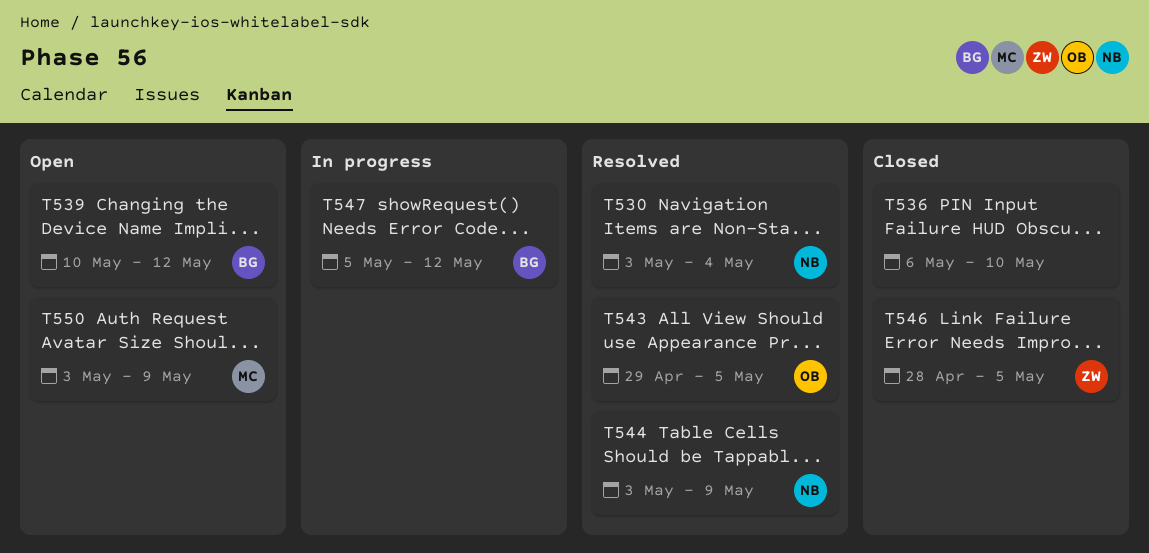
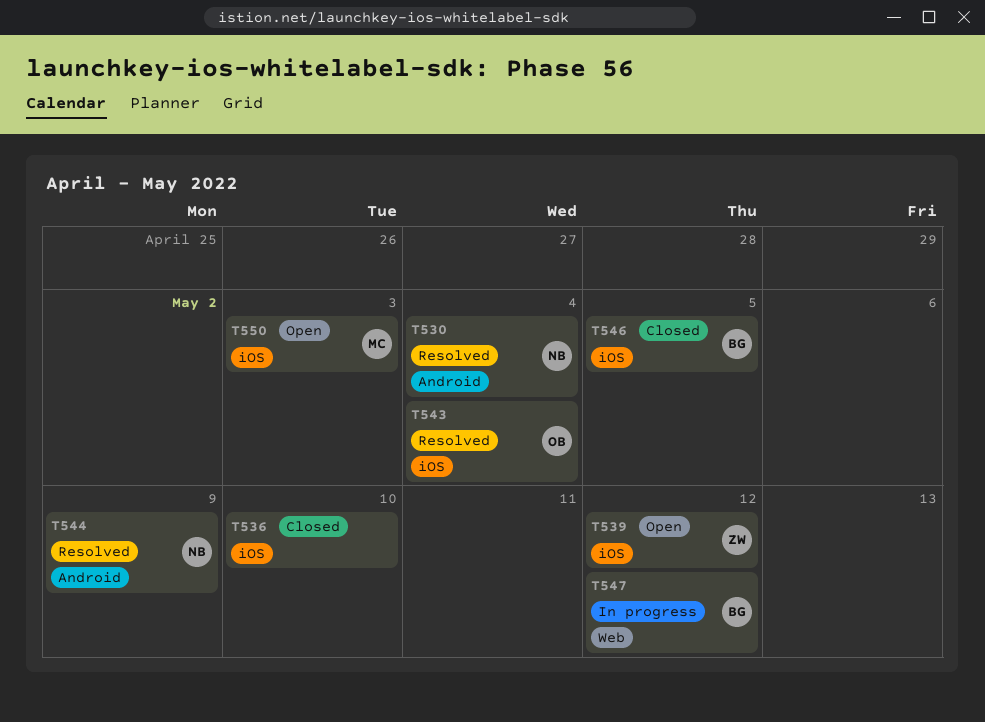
T539, owner: BG -> ZW
T543, due: May 5 -> May 4
T546, owner: ZW -> BG
T550, due: May 9 -> May 3

